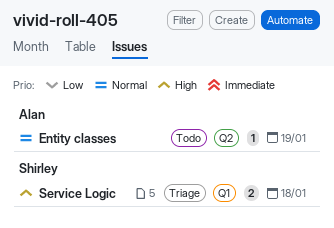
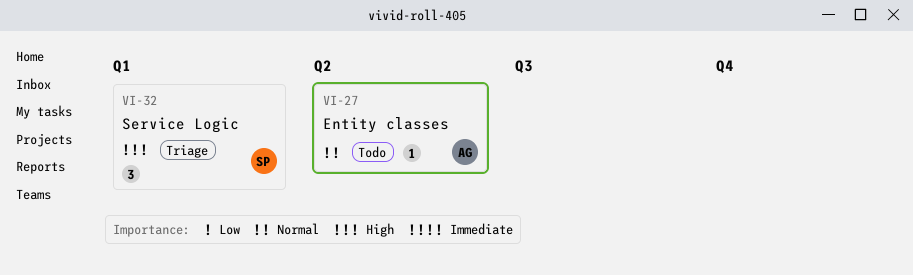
Service Logic, estimate: 2 -> 3

